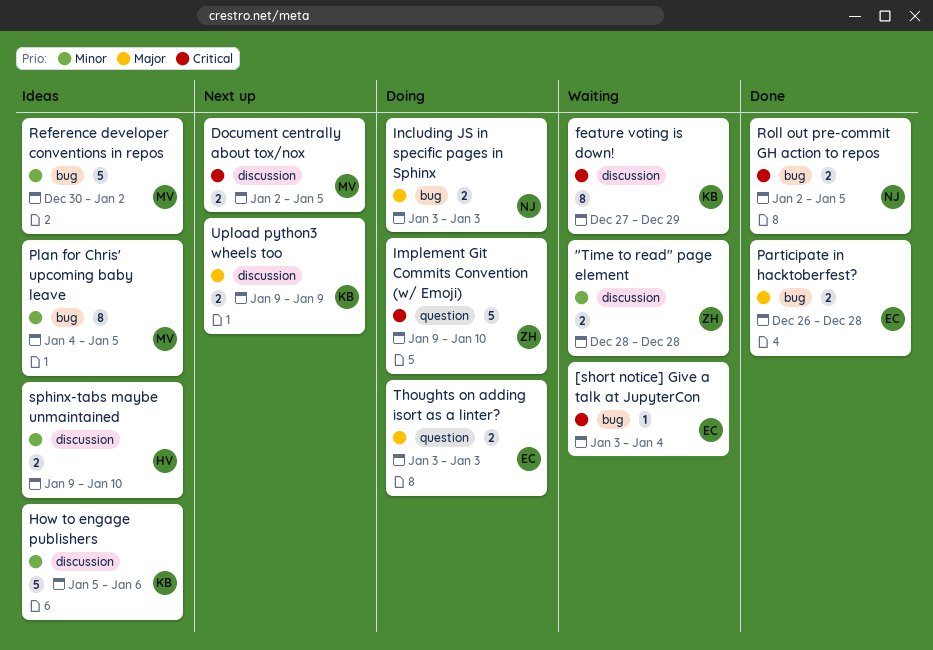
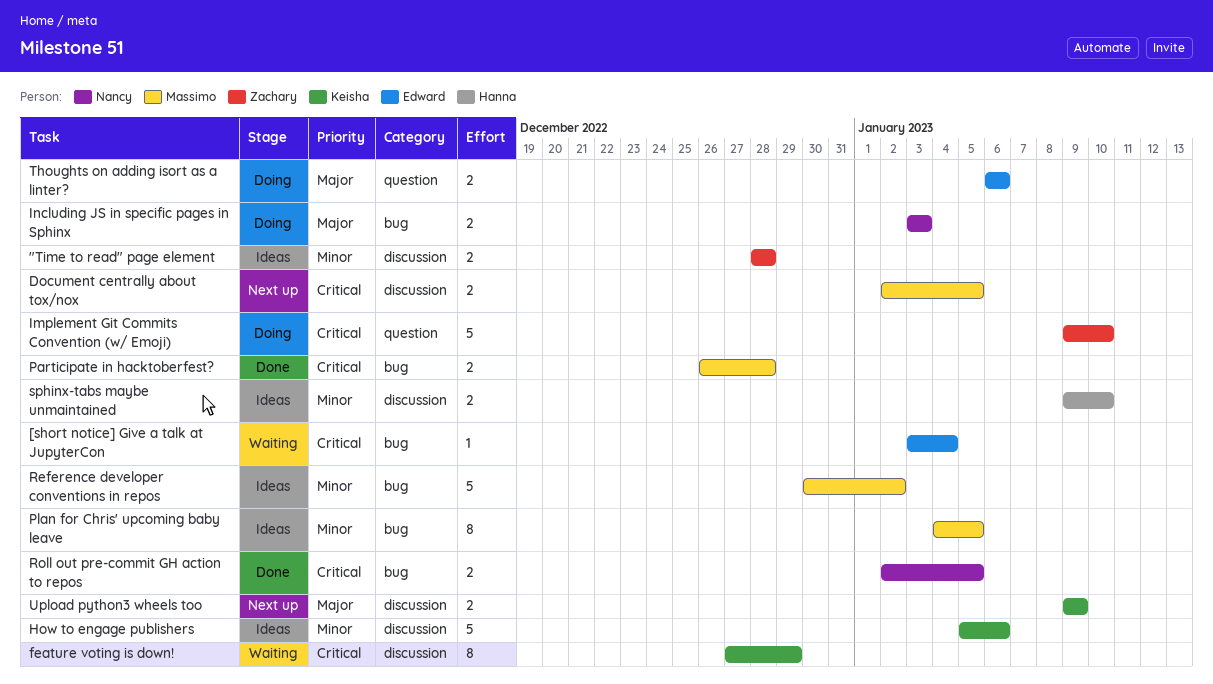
"Time to read" page element, status: Waiting -> Ideas
Participate in hacktoberfest?, owner: Edward -> Massimo
Participate in hacktoberfest?, priority: Major -> Critical
Thoughts on adding isort as a linter?, start: Jan 3 -> Jan 6
Thoughts on adding isort as a linter?, due: Jan 3 -> Jan 6

